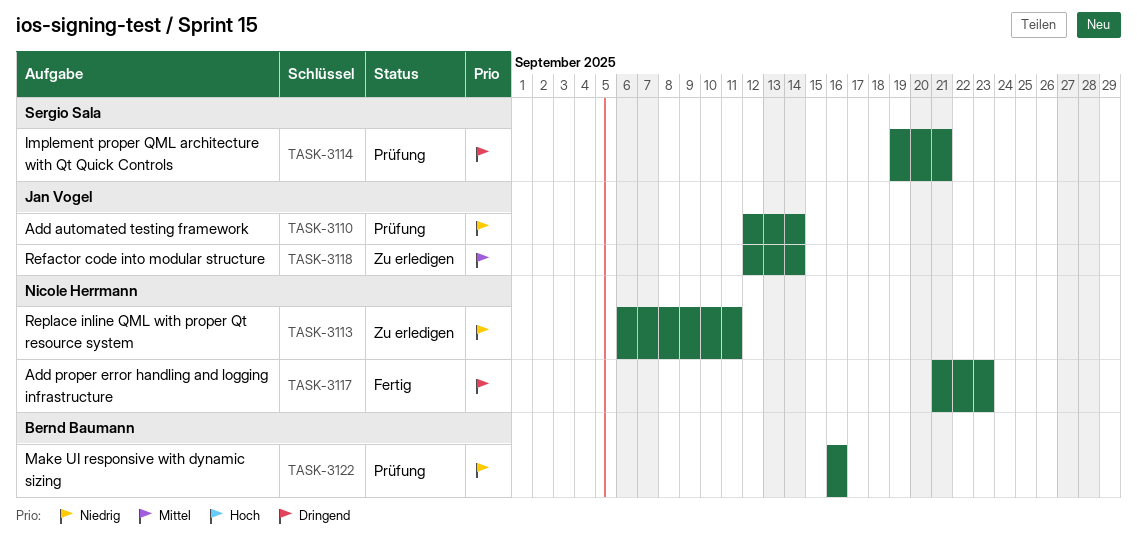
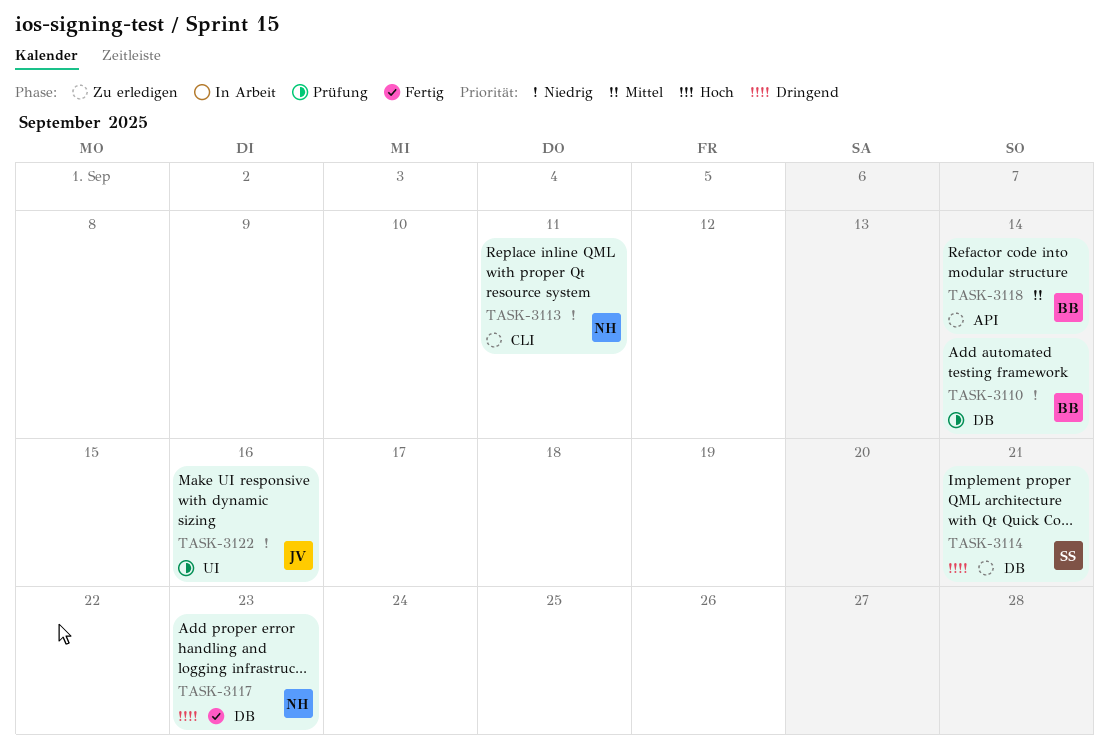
TASK-3110, owner: Jan Vogel -> Bernd Baumann
TASK-3114, status: Prüfung -> Zu erledigen
TASK-3118, owner: Jan Vogel -> Bernd Baumann
TASK-3122, owner: Bernd Baumann -> Jan Vogel

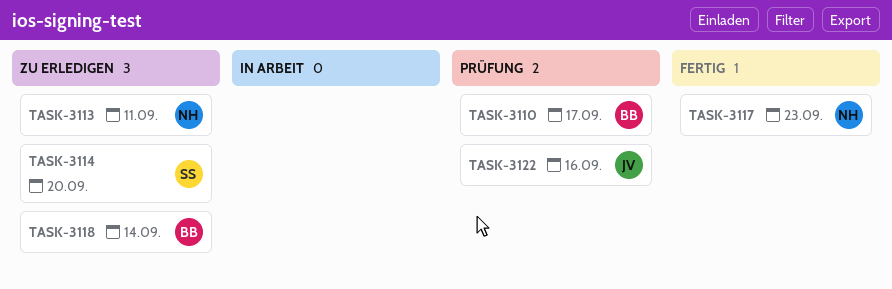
TASK-3110, due: Sep 14 -> Sep 17
TASK-3114, due: Sep 21 -> Sep 20

